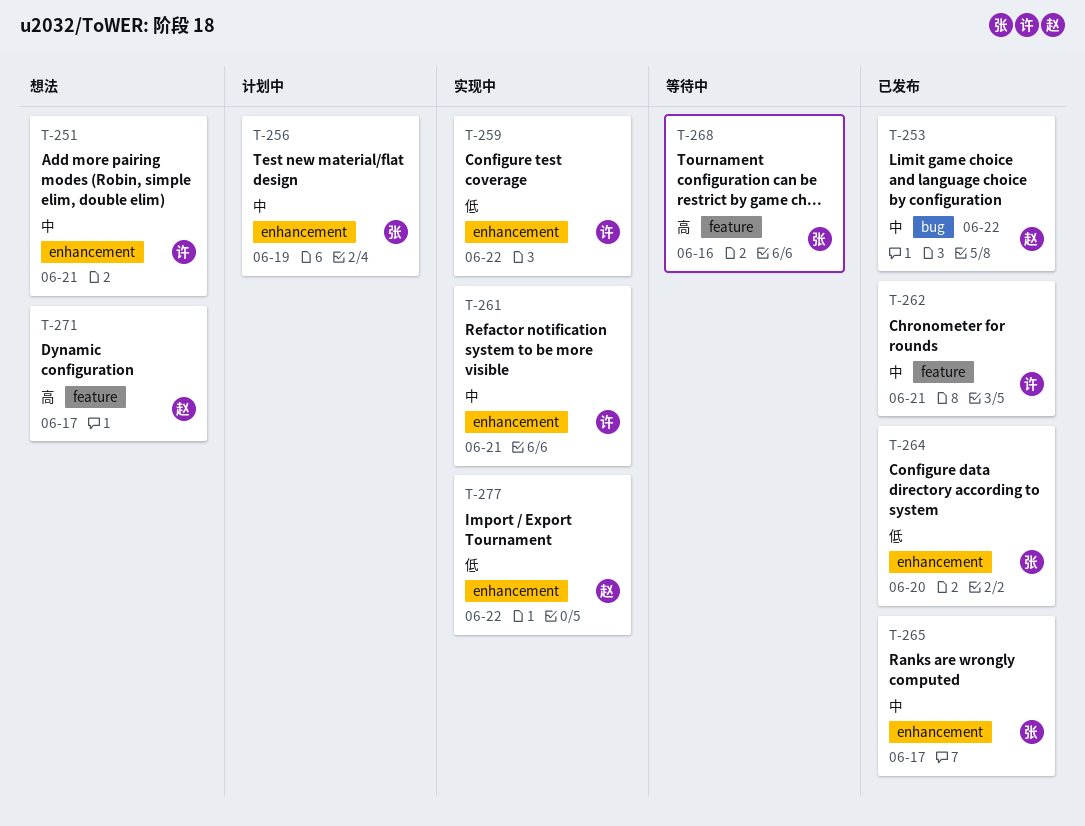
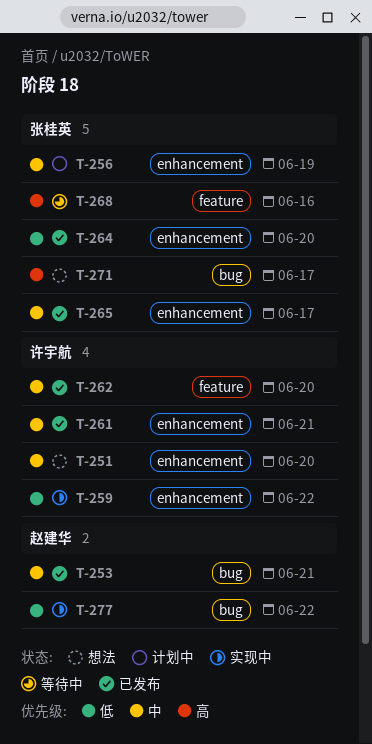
T-251, due: Jun 21 -> Jun 20
T-253, due: Jun 22 -> Jun 21
T-261, status: 实现中 -> 已发布
T-262, due: Jun 21 -> Jun 20
T-271, owner: 赵建华 -> 张桂英
T-271, label: feature -> bug
T-277, label: enhancement -> bug

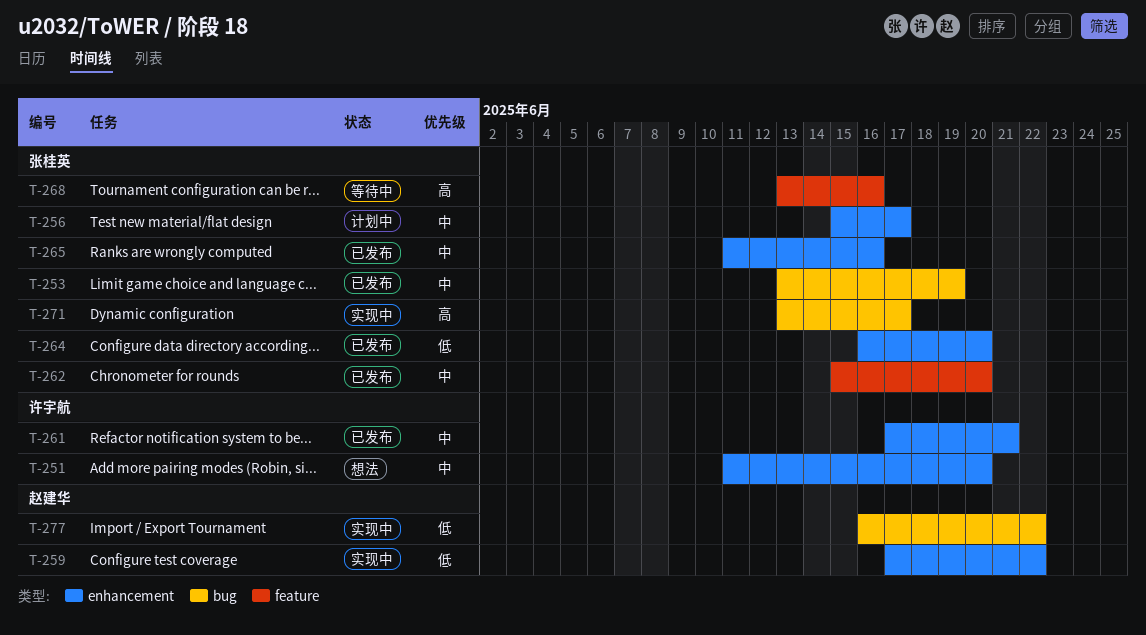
T-253, owner: 赵建华 -> 张桂英
T-253, due: Jun 21 -> Jun 19
T-256, due: Jun 19 -> Jun 17
T-259, owner: 许宇航 -> 赵建华
T-262, owner: 许宇航 -> 张桂英
T-265, due: Jun 17 -> Jun 16
T-271, status: 想法 -> 实现中

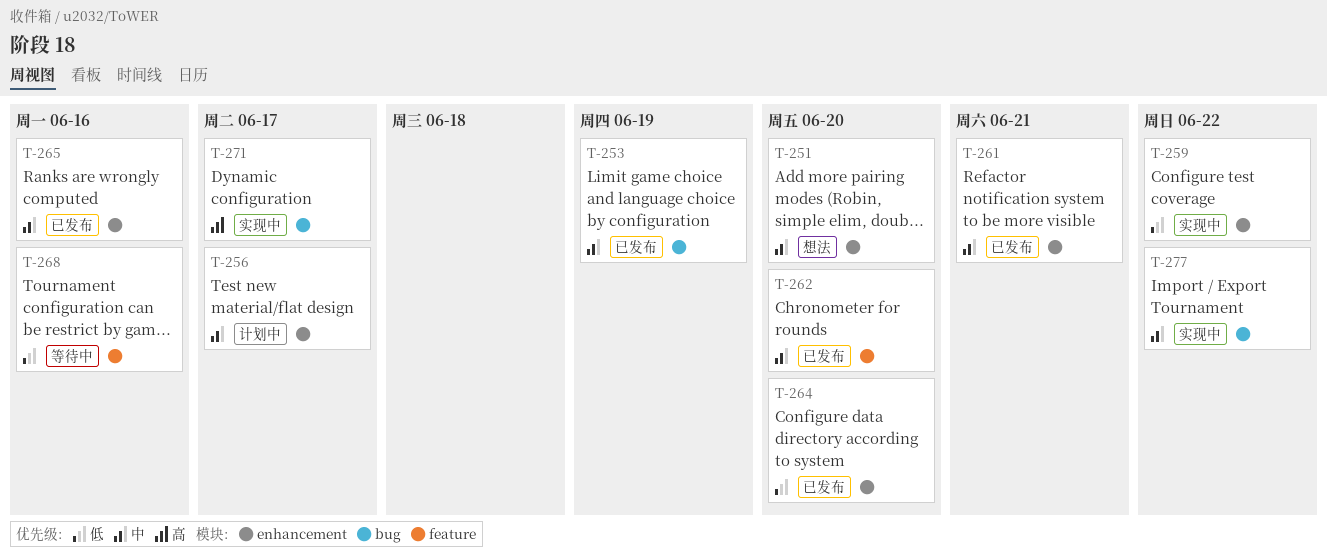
T-268, priority: 高 -> 低
T-277, priority: 低 -> 中

